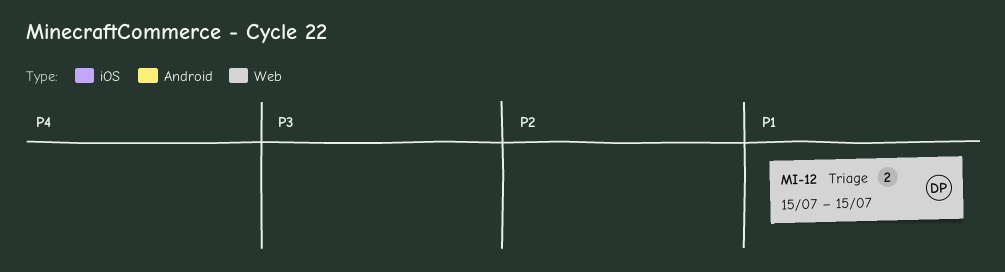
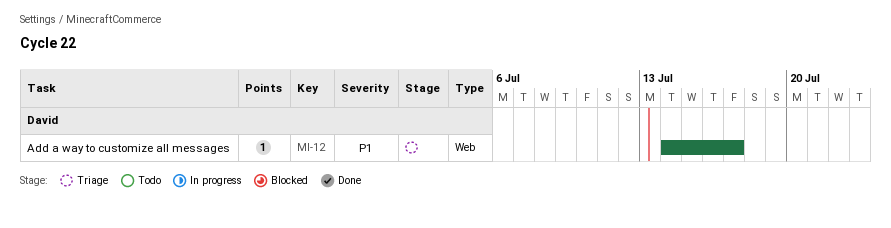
MI-12, estimate: 2 -> 1
MI-12, start: Jul 15 -> Jul 14
MI-12, due: Jul 15 -> Jul 17

